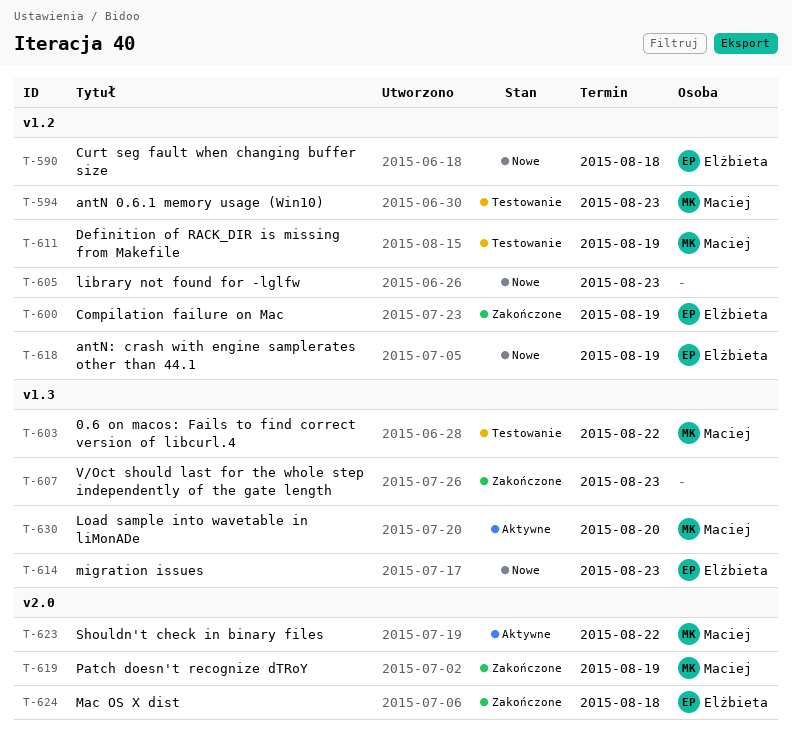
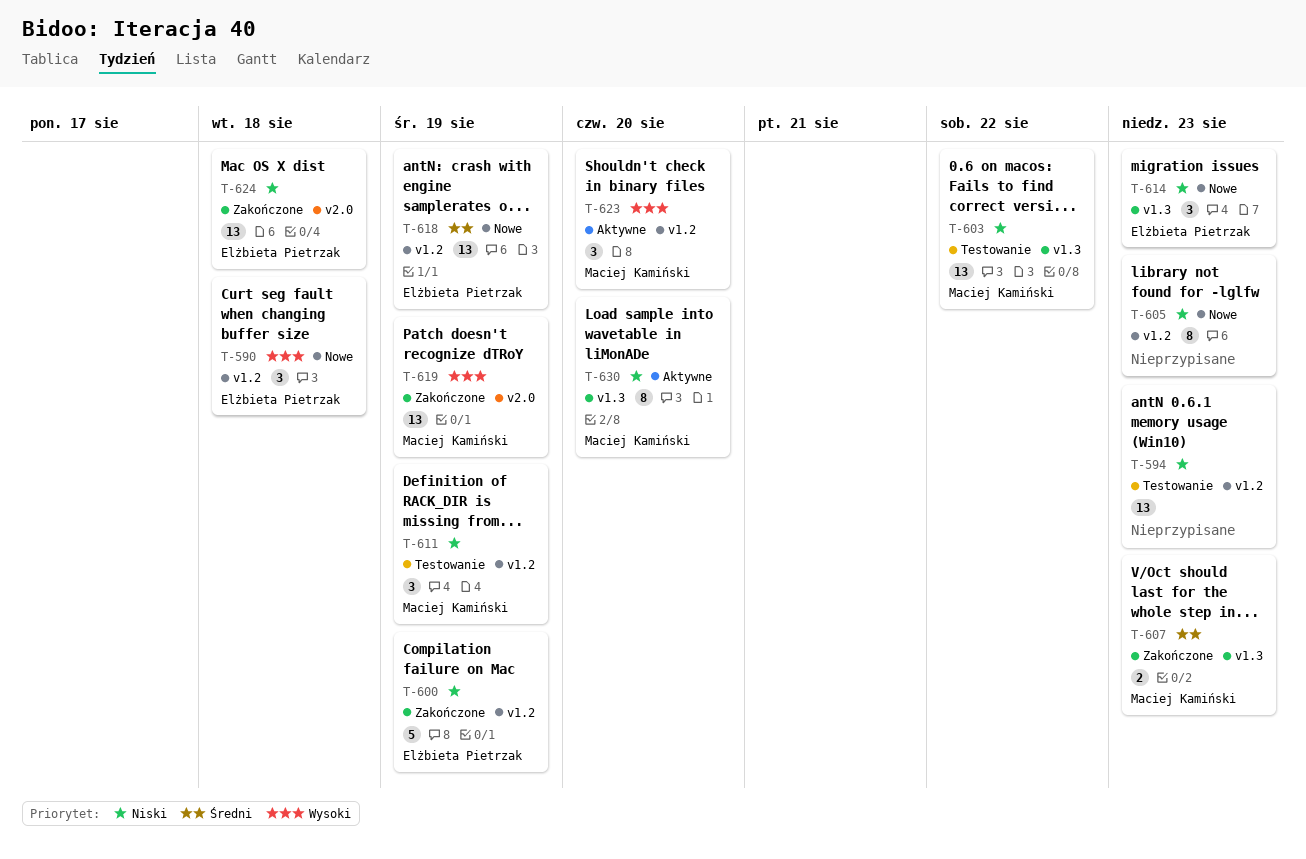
T-594, owner: Maciej Kamiński -> none
T-607, owner: none -> Maciej Kamiński
T-623, label: v2.0 -> v1.2
T-623, due: Aug 22 -> Aug 20

